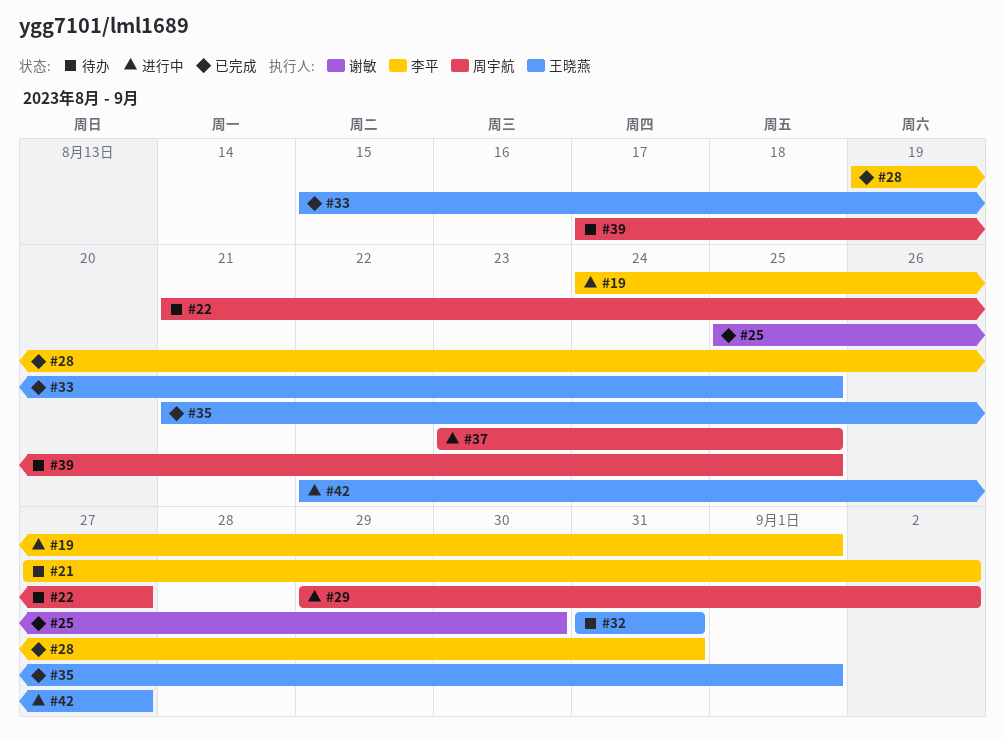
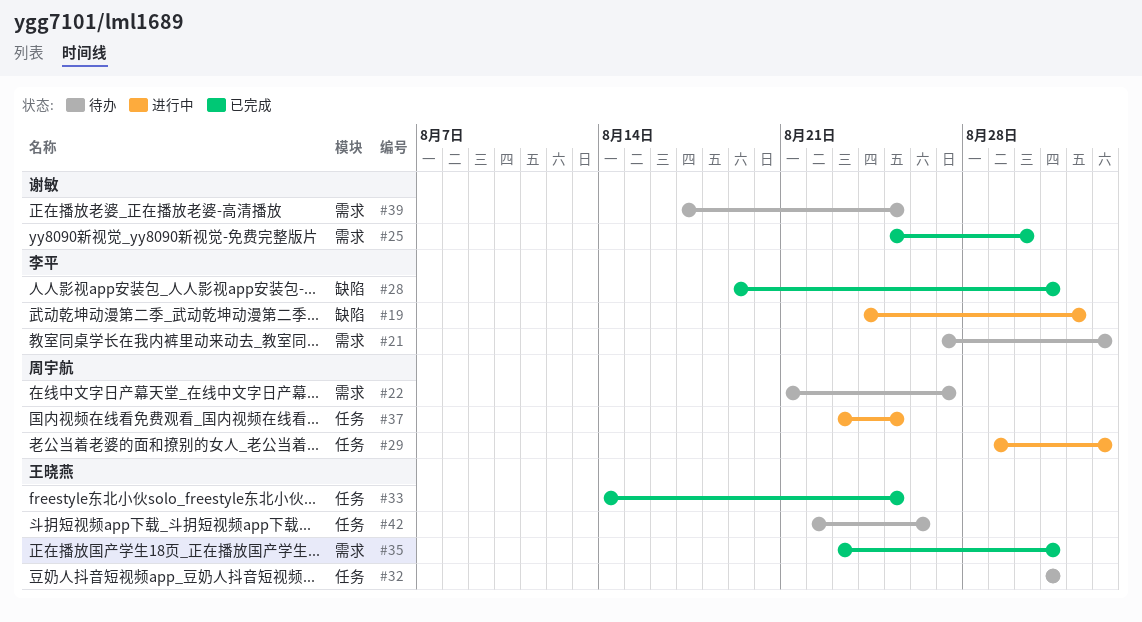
#33, start: Aug 15 -> Aug 14
#35, start: Aug 21 -> Aug 23
#35, due: Sep 1 -> Aug 31
#39, owner: 周宇航 -> 谢敏
#42, status: 进行中 -> 待办
#42, due: Aug 27 -> Aug 26

